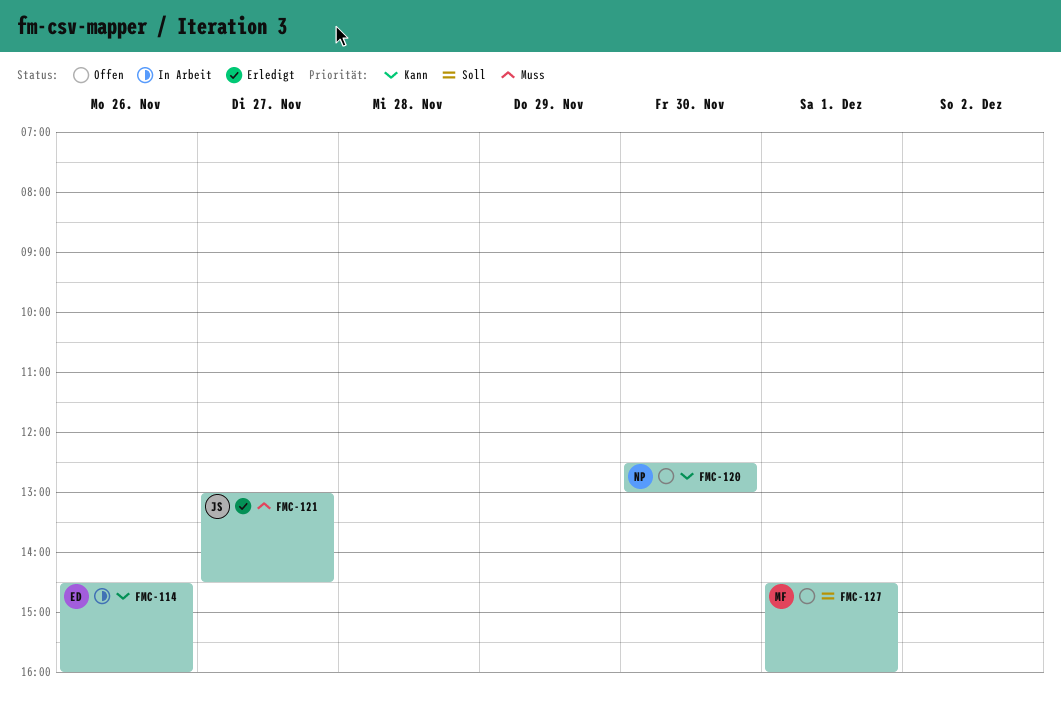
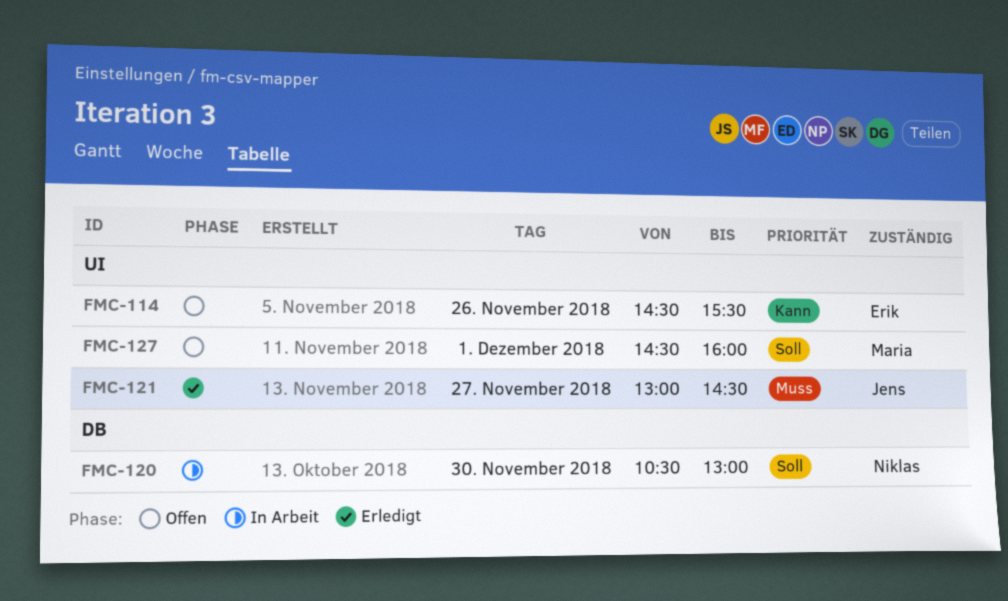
FMC-114, status: In Arbeit -> Offen
FMC-114, ends: 16:00 -> 15:30
FMC-120, status: Offen -> In Arbeit
FMC-120, priority: Kann -> Soll
FMC-120, begins: 12:30 -> 10:30

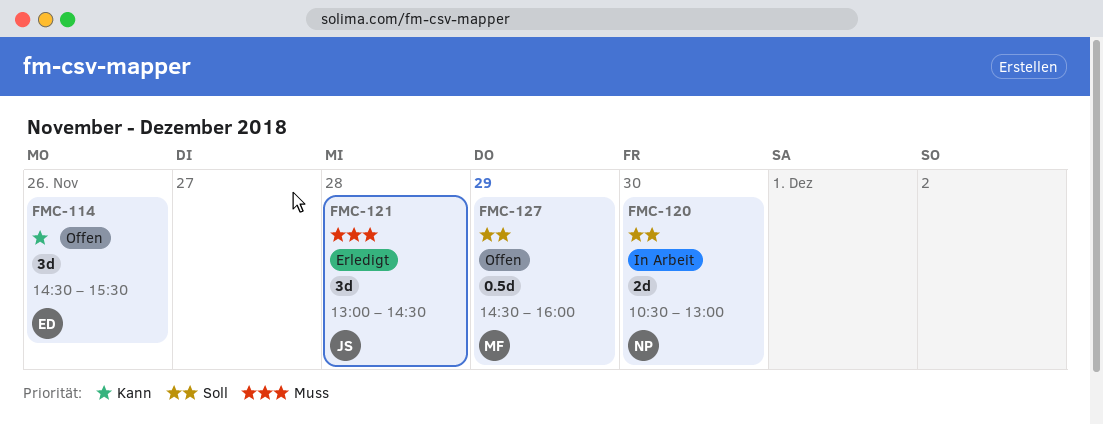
FMC-121, day: Nov 27 -> Nov 28
FMC-127, day: Dec 1 -> Nov 29

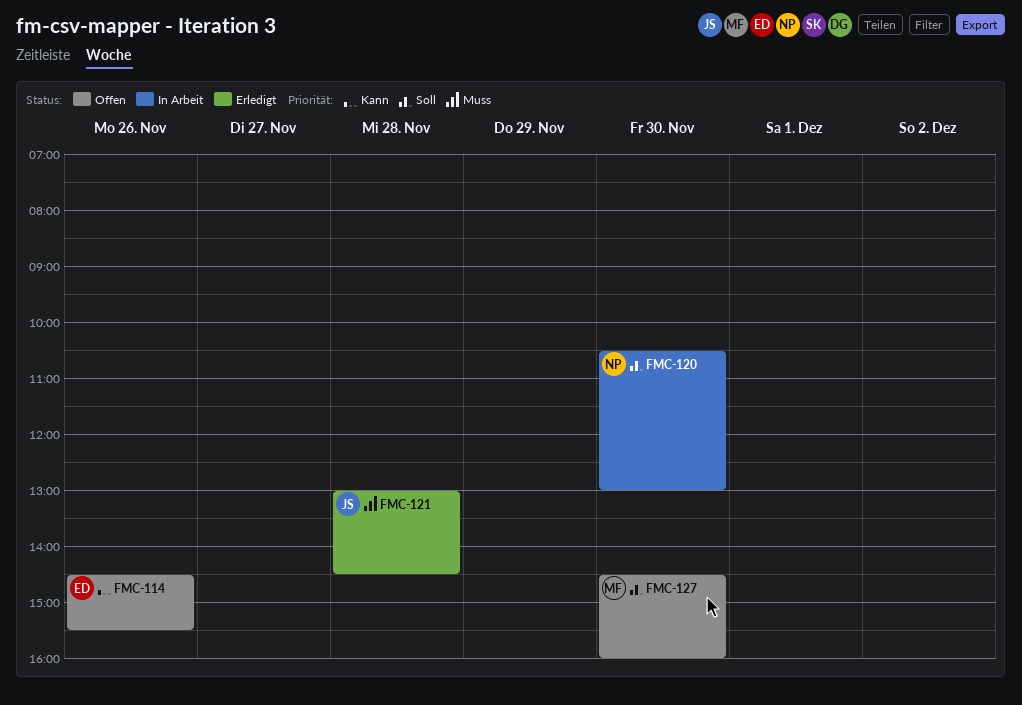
FMC-127, day: Nov 29 -> Nov 30

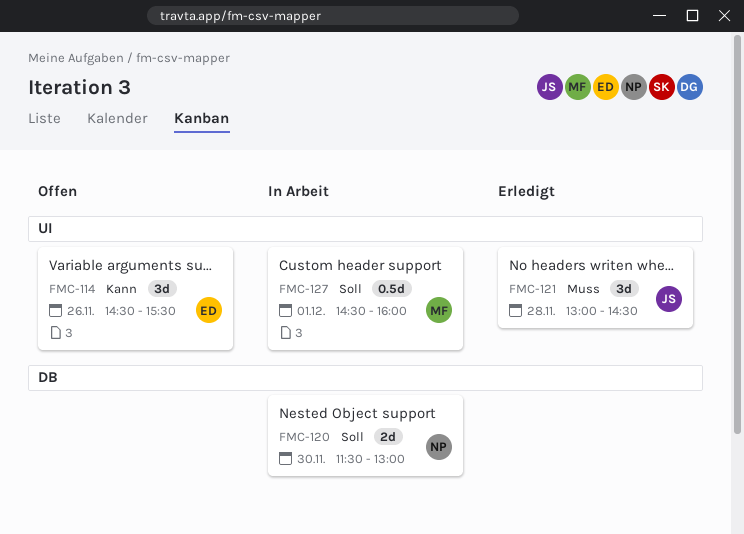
FMC-120, begins: 10:30 -> 11:30
FMC-127, status: Offen -> In Arbeit
FMC-127, day: Nov 30 -> Dec 1

